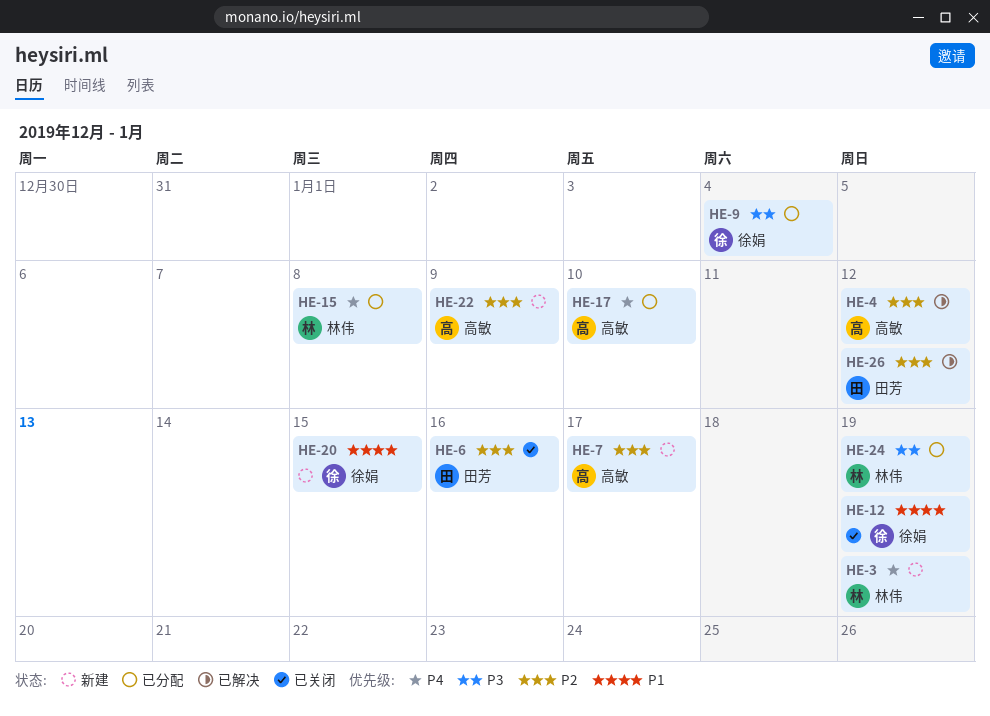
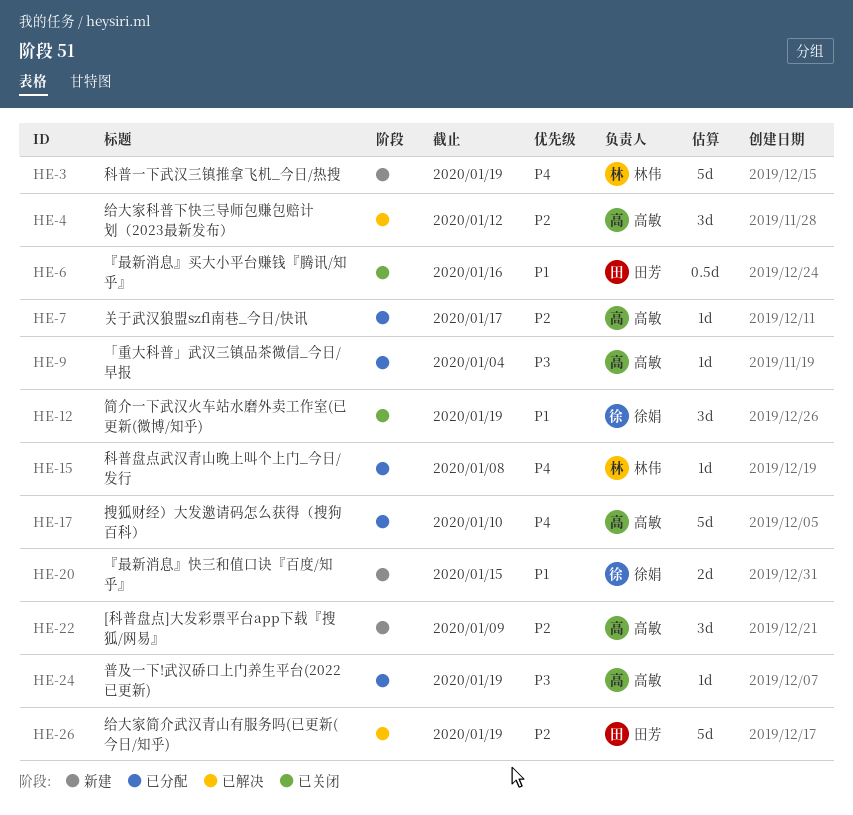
HE-6, priority: P2 -> P1
HE-7, status: 新建 -> 已分配
HE-9, owner: 徐娟 -> 高敏
HE-24, owner: 林伟 -> 高敏
HE-26, due: Jan 12 -> Jan 19

